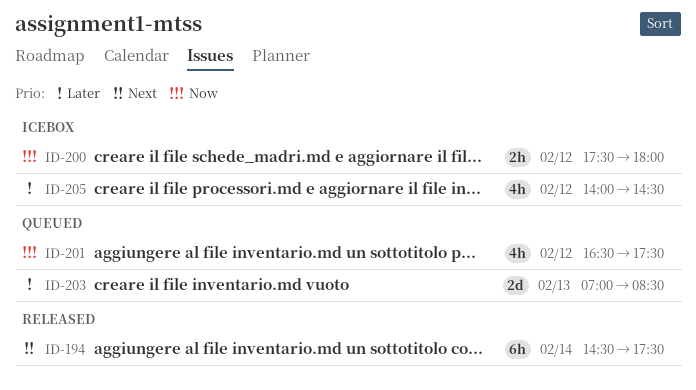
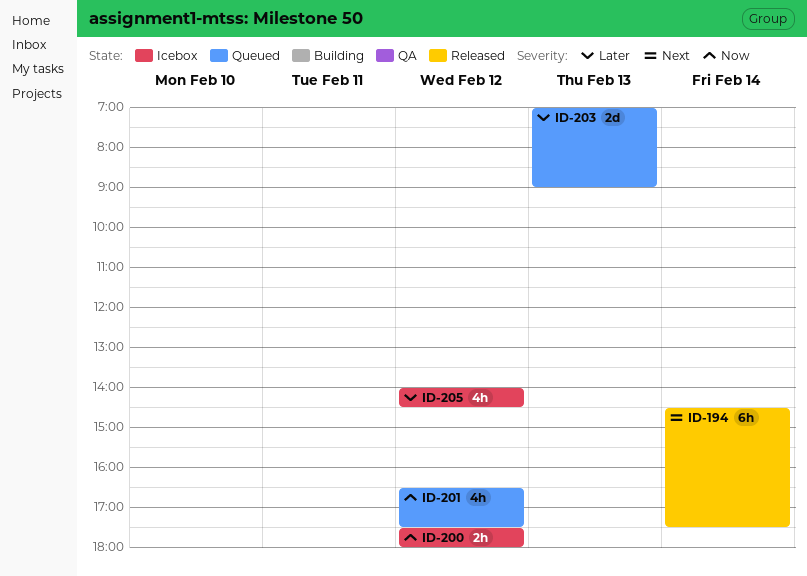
ID-203, ends: 08:30 -> 09:00

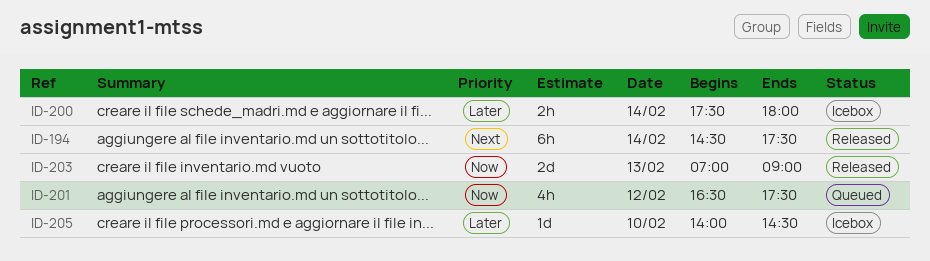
ID-200, priority: Now -> Later
ID-200, day: Feb 12 -> Feb 14
ID-203, status: Queued -> Released
ID-203, priority: Later -> Now
ID-205, estimate: 4h -> 1d
ID-205, day: Feb 12 -> Feb 10

